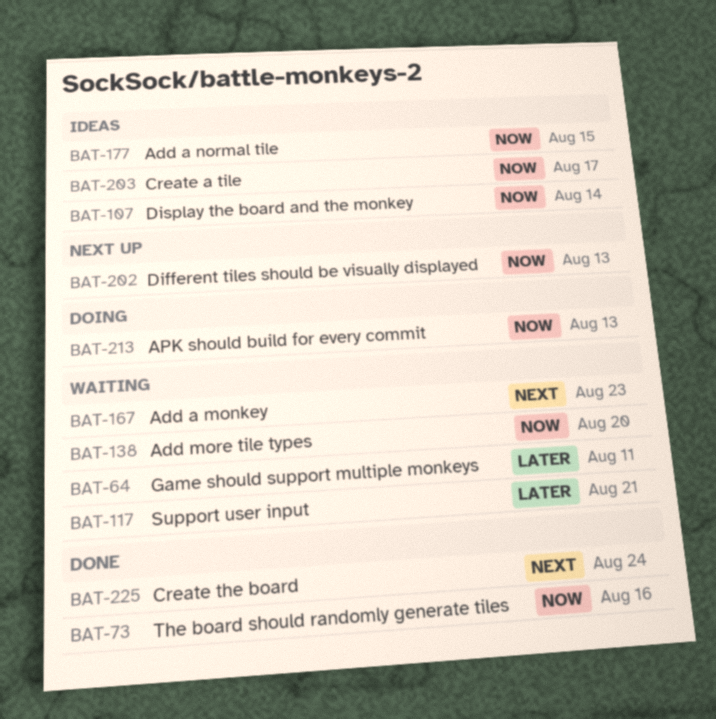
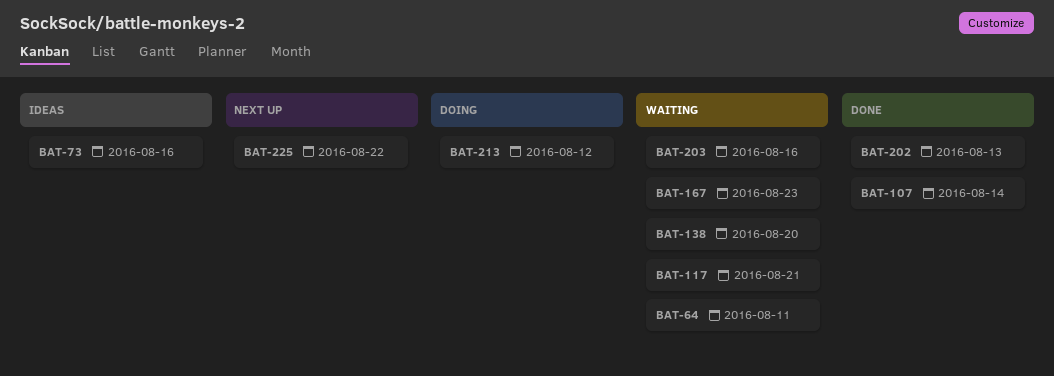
BAT-73, status: Done -> Ideas
BAT-107, status: Ideas -> Done
BAT-177: present -> none
BAT-202, status: Next up -> Done
BAT-203, status: Ideas -> Waiting
BAT-203, due: Aug 17 -> Aug 16
BAT-213, due: Aug 13 -> Aug 12
BAT-225, status: Done -> Next up
BAT-225, due: Aug 24 -> Aug 22

